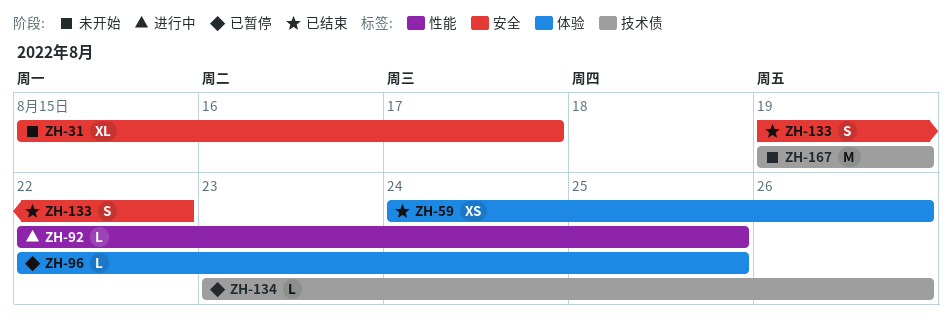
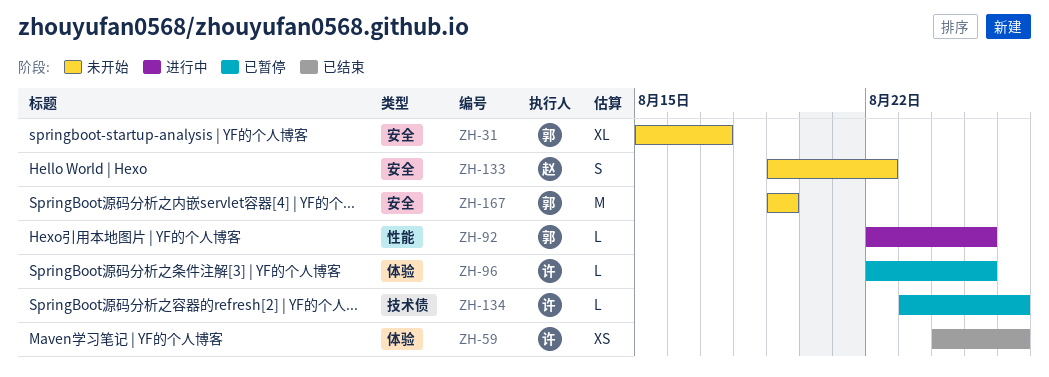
ZH-133, status: 已结束 -> 未开始
ZH-167, label: 技术债 -> 安全

